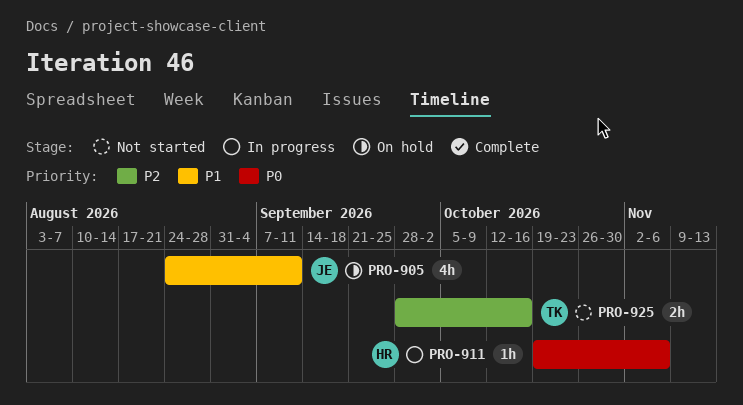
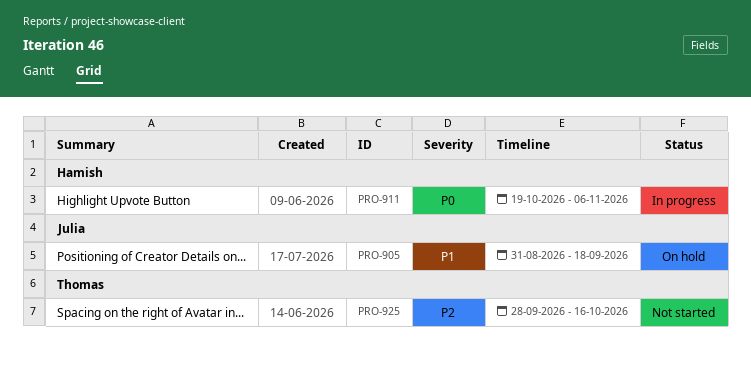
PRO-905, start: Aug 24 -> Aug 31
PRO-905, due: Sep 11 -> Sep 18

